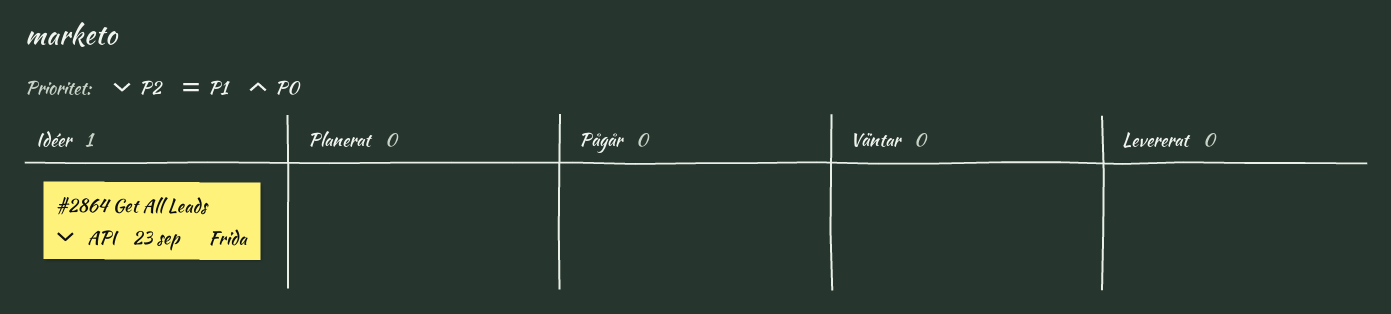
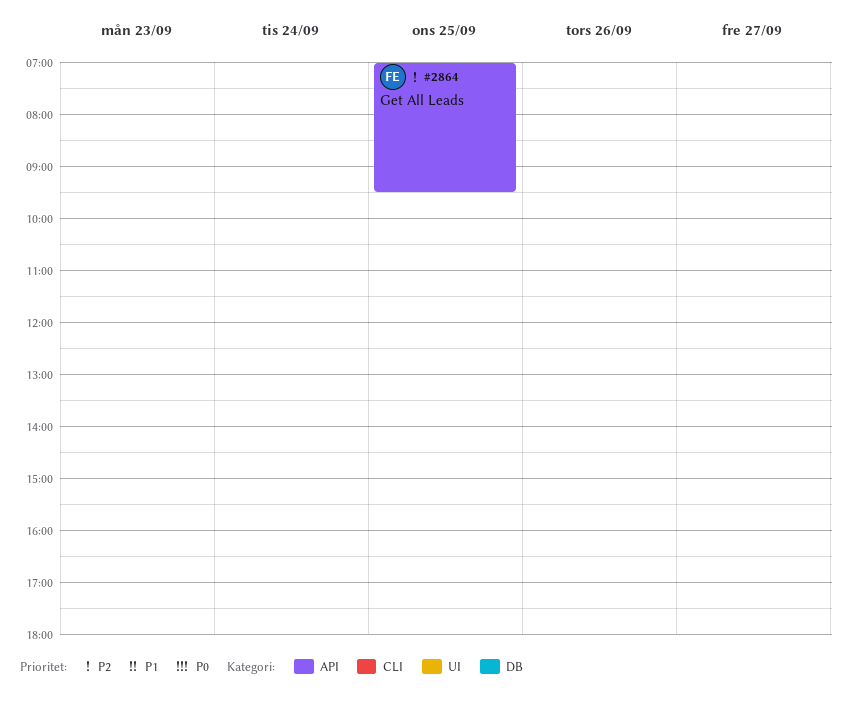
#2864, day: Sep 23 -> Sep 25

